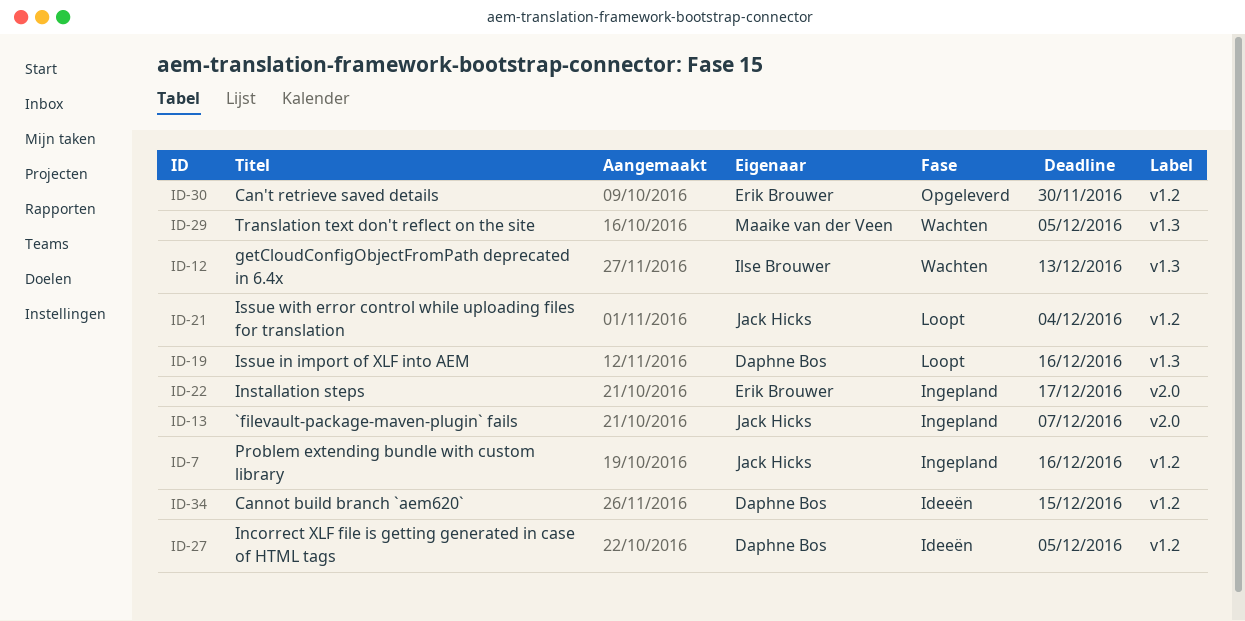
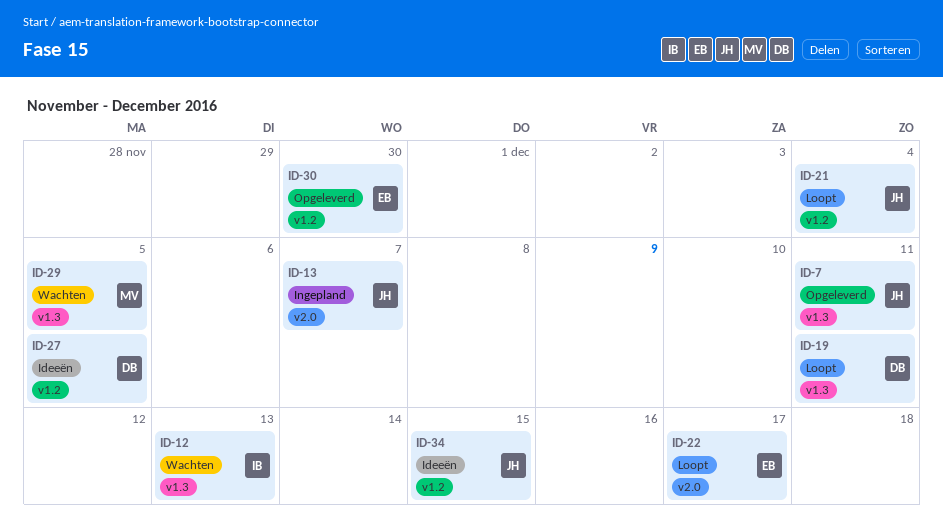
ID-7, status: Ingepland -> Opgeleverd
ID-7, label: v1.2 -> v1.3
ID-7, due: Dec 16 -> Dec 11
ID-19, due: Dec 16 -> Dec 11
ID-22, status: Ingepland -> Loopt
ID-34, owner: Daphne Bos -> Jack Hicks

